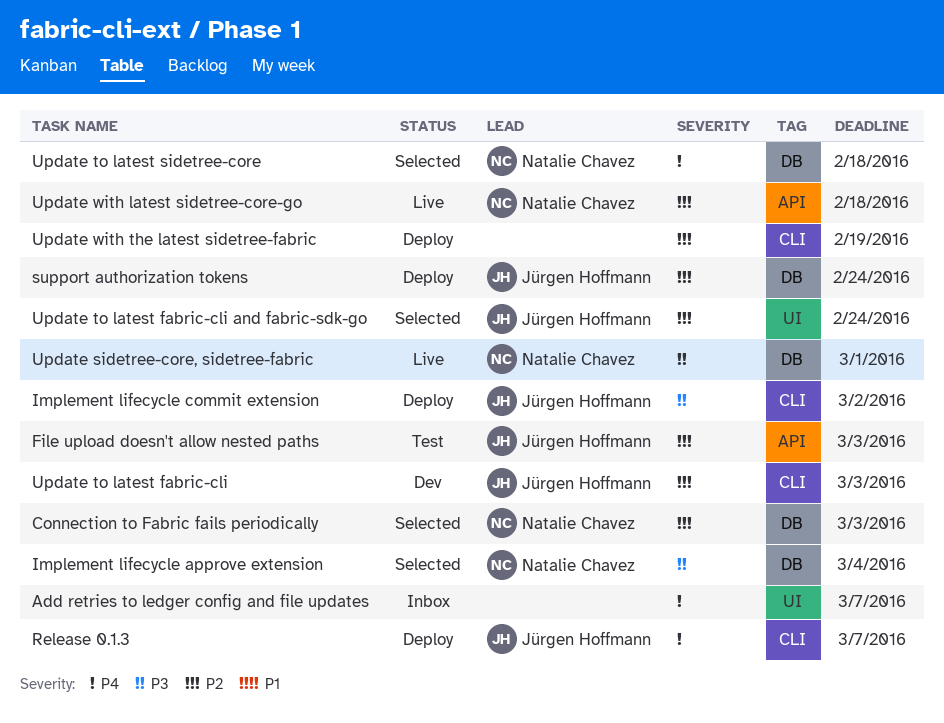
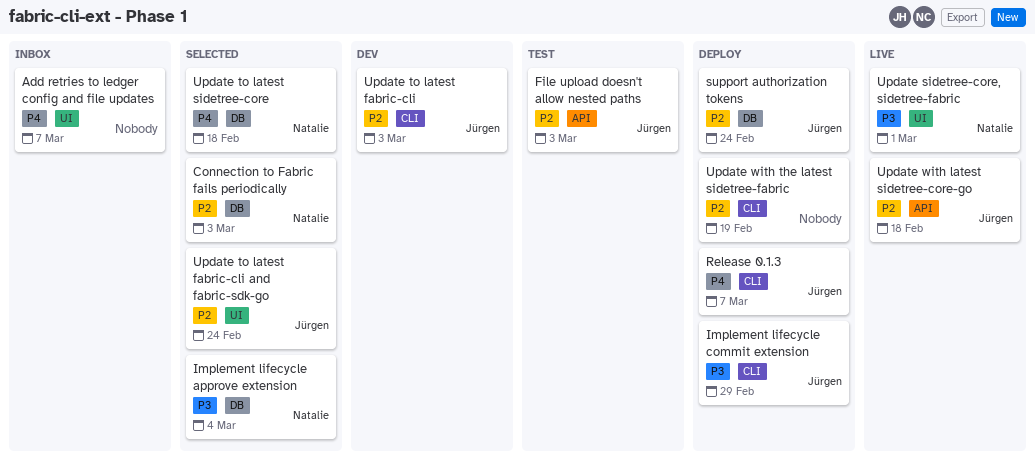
Implement lifecycle commit extension, due: Mar 2 -> Feb 29
Update sidetree-core, sidetree-fabric, label: DB -> UI
Update with latest sidetree-core-go, owner: Natalie Chavez -> Jürgen Hoffmann

